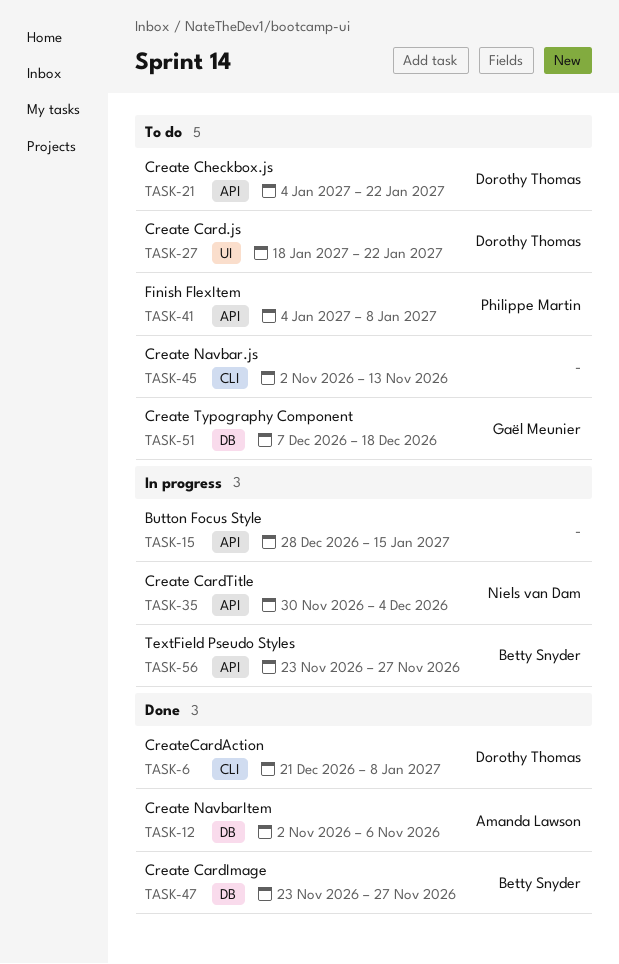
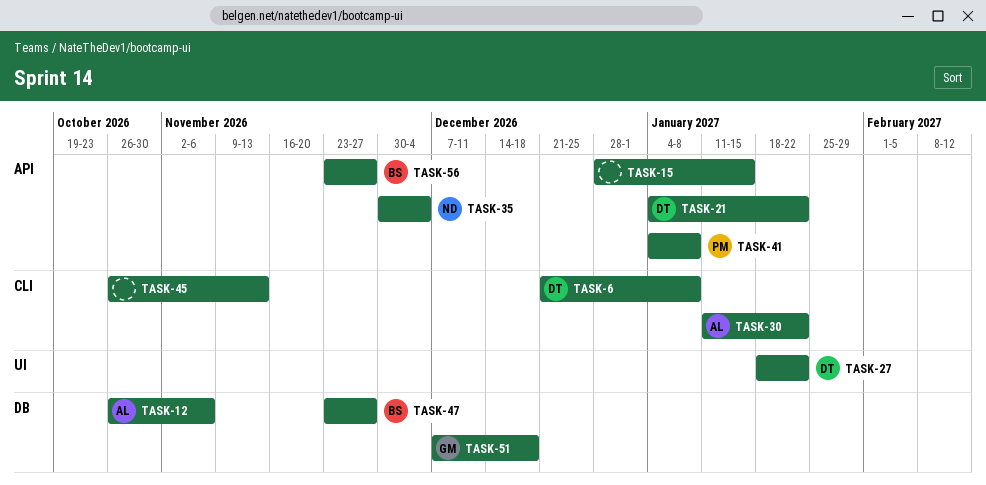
TASK-12, start: Nov 2 -> Oct 26
TASK-30: none -> present
TASK-45, start: Nov 2 -> Oct 26

